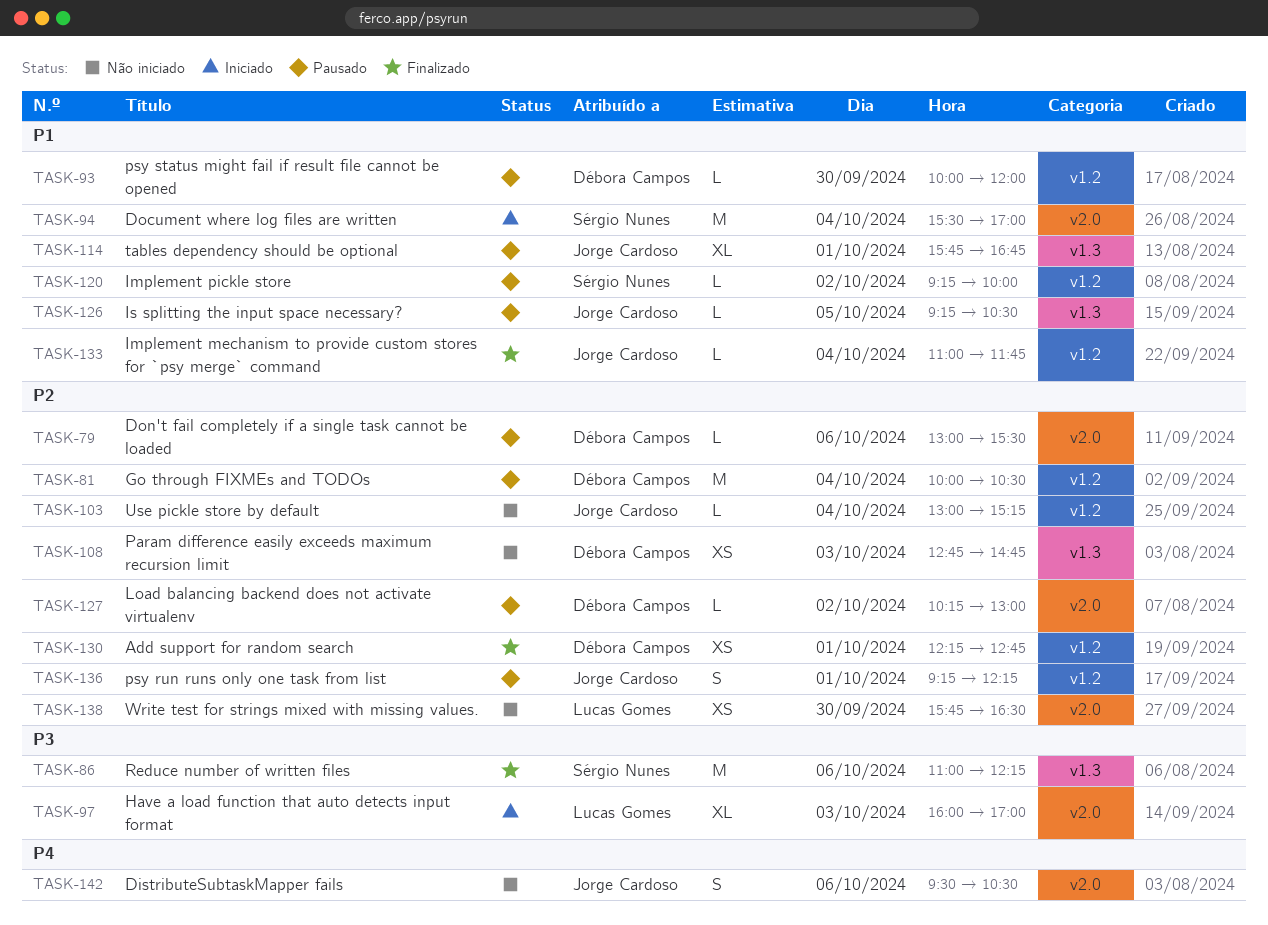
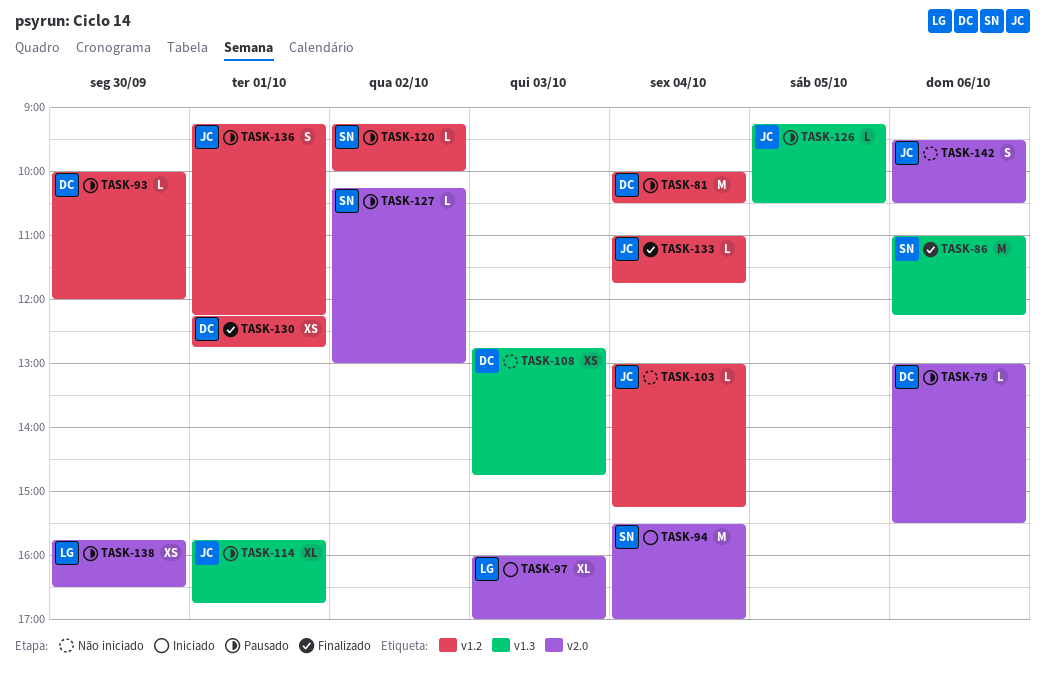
TASK-127, owner: Débora Campos -> Sérgio Nunes
TASK-138, status: Não iniciado -> Pausado

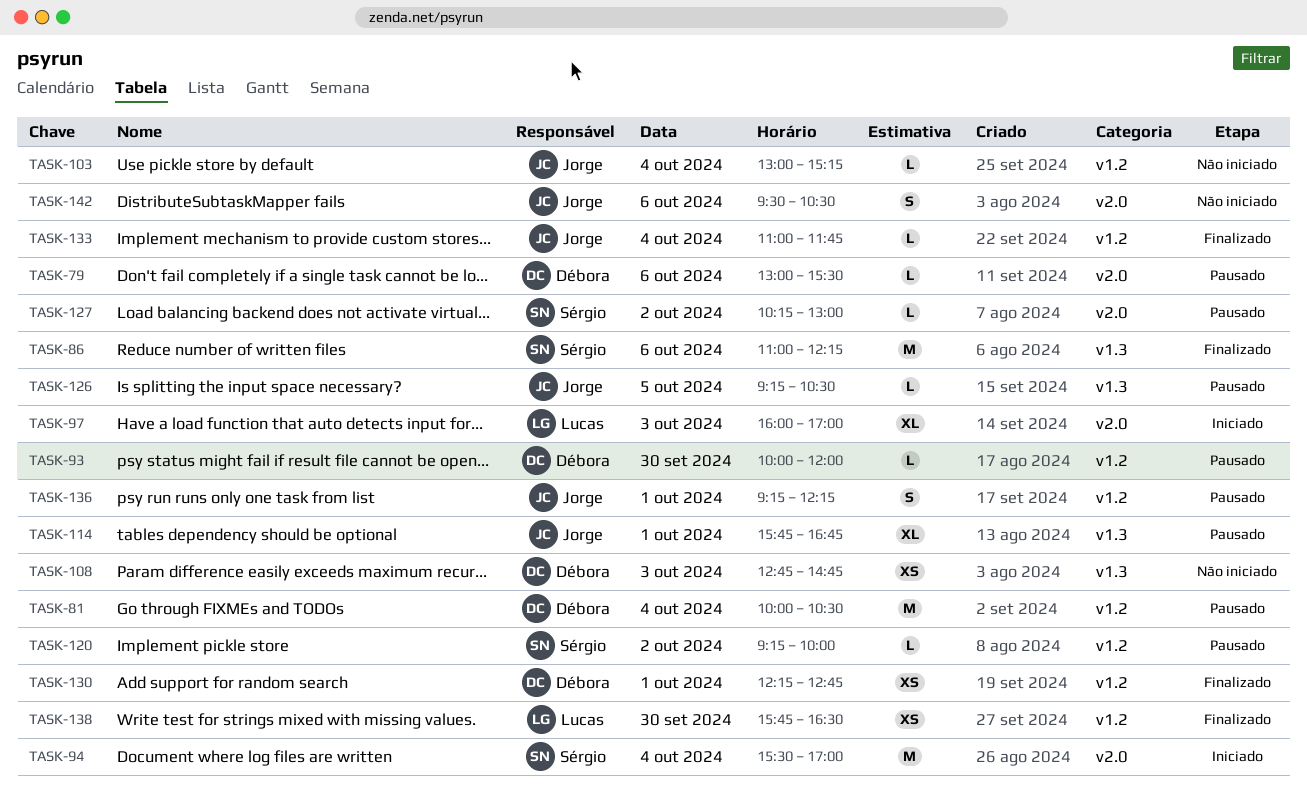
TASK-138, status: Pausado -> Finalizado
TASK-138, label: v2.0 -> v1.2

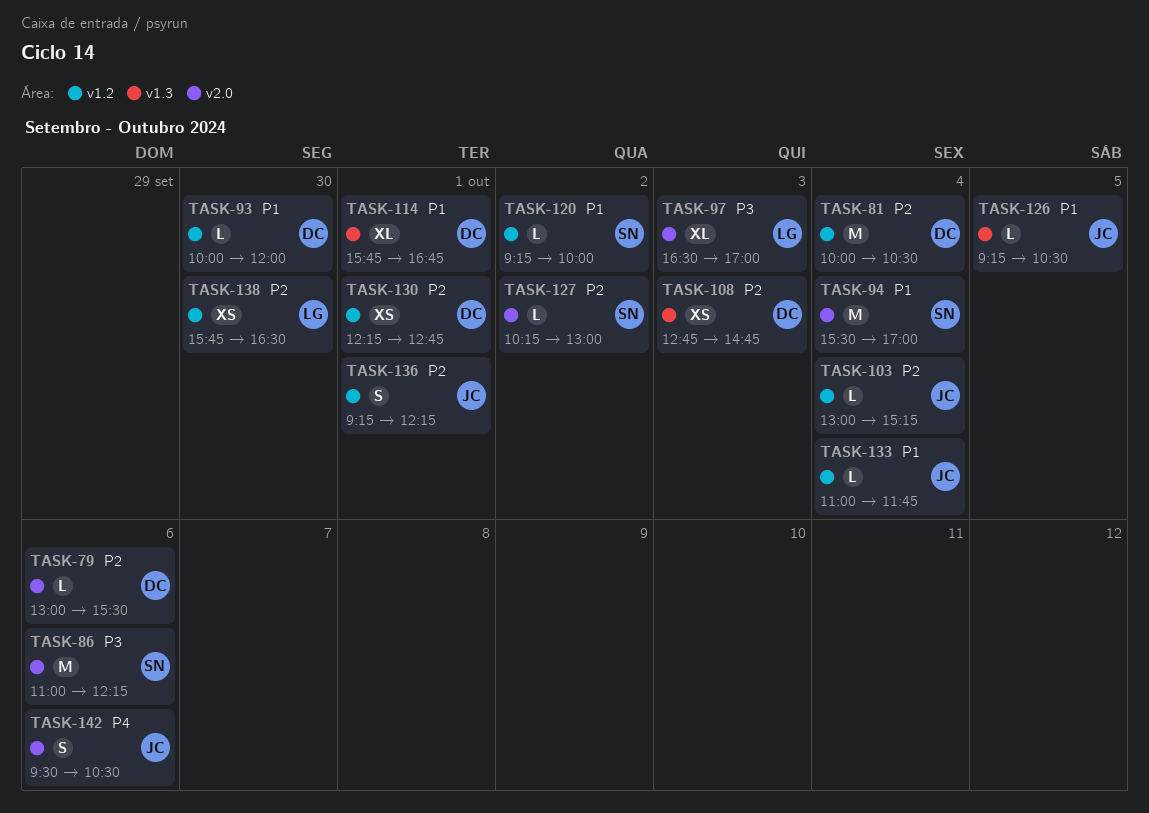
TASK-86, label: v1.3 -> v2.0
TASK-97, begins: 16:00 -> 16:30
TASK-114, owner: Jorge -> Débora

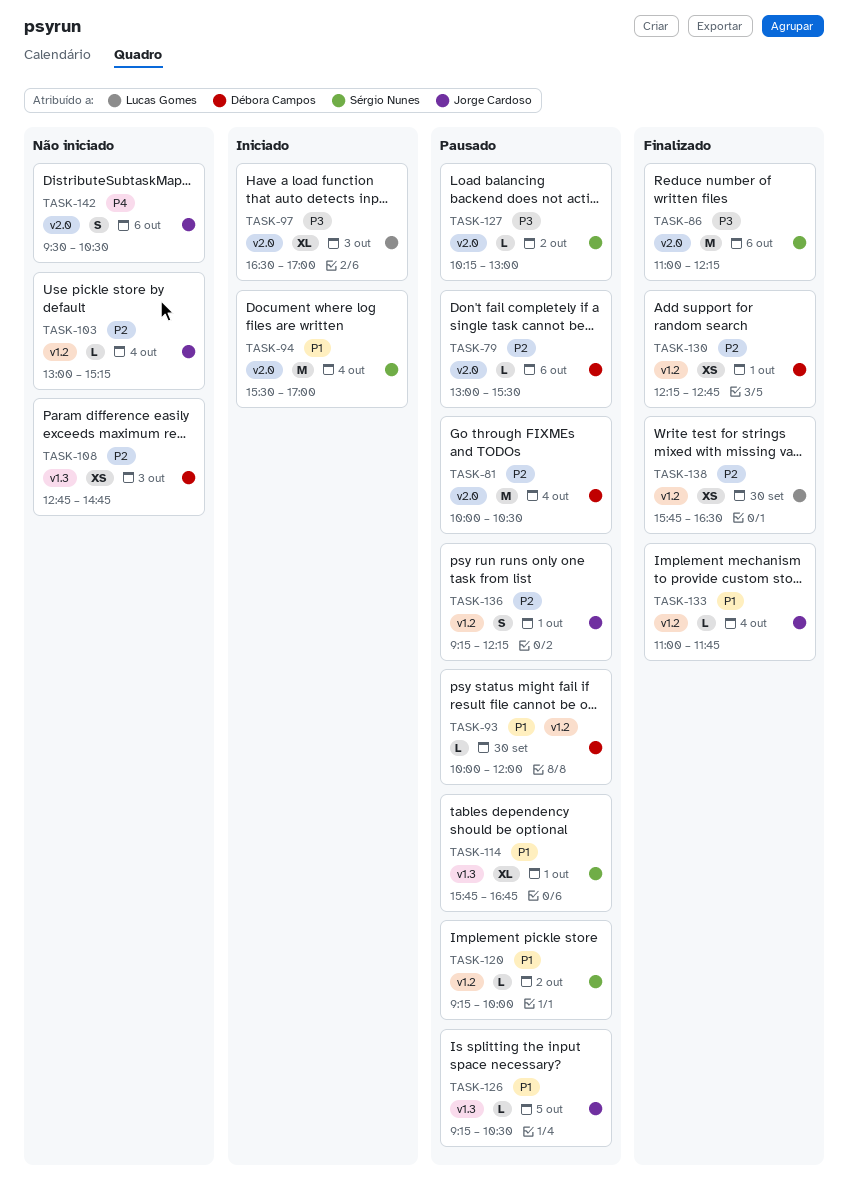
TASK-81, label: v1.2 -> v2.0
TASK-114, owner: Débora Campos -> Sérgio Nunes
TASK-127, priority: P2 -> P3

